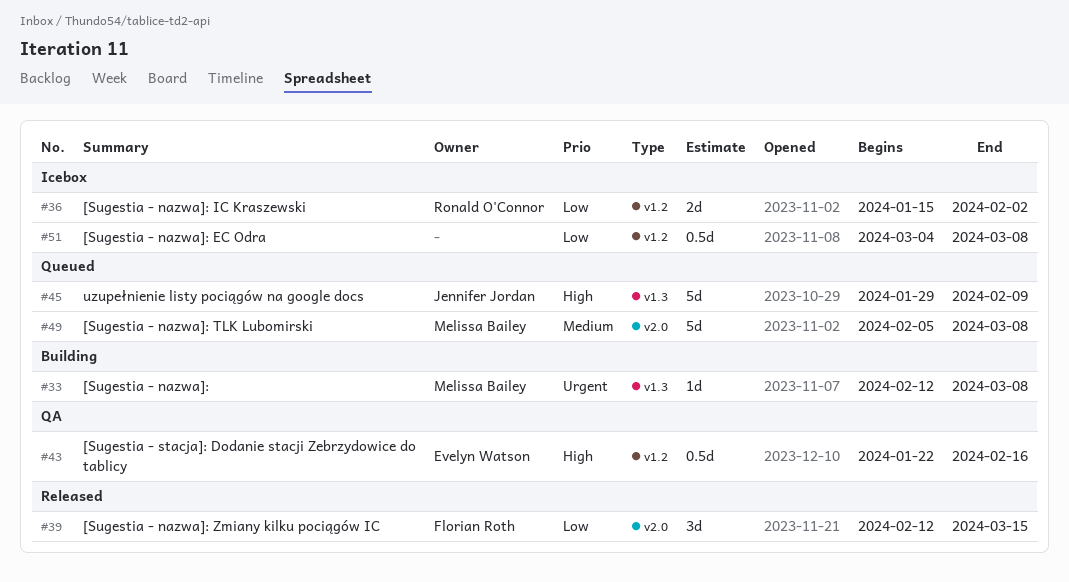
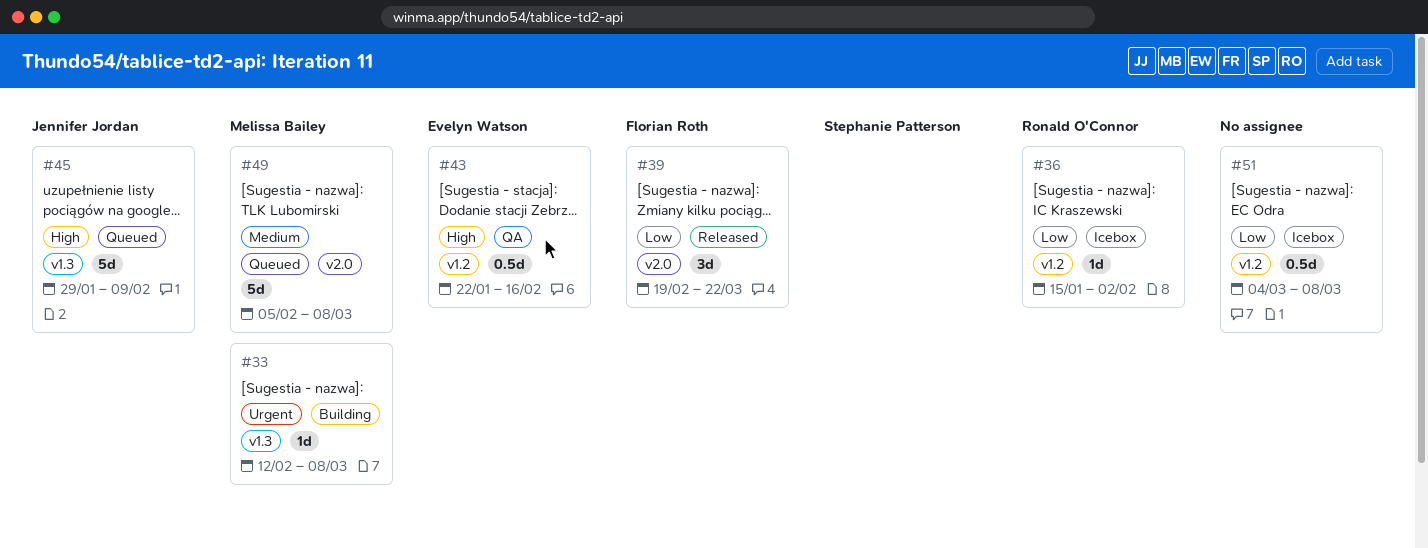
#36, estimate: 2d -> 1d
#39, start: Feb 12 -> Feb 19
#39, due: Mar 15 -> Mar 22

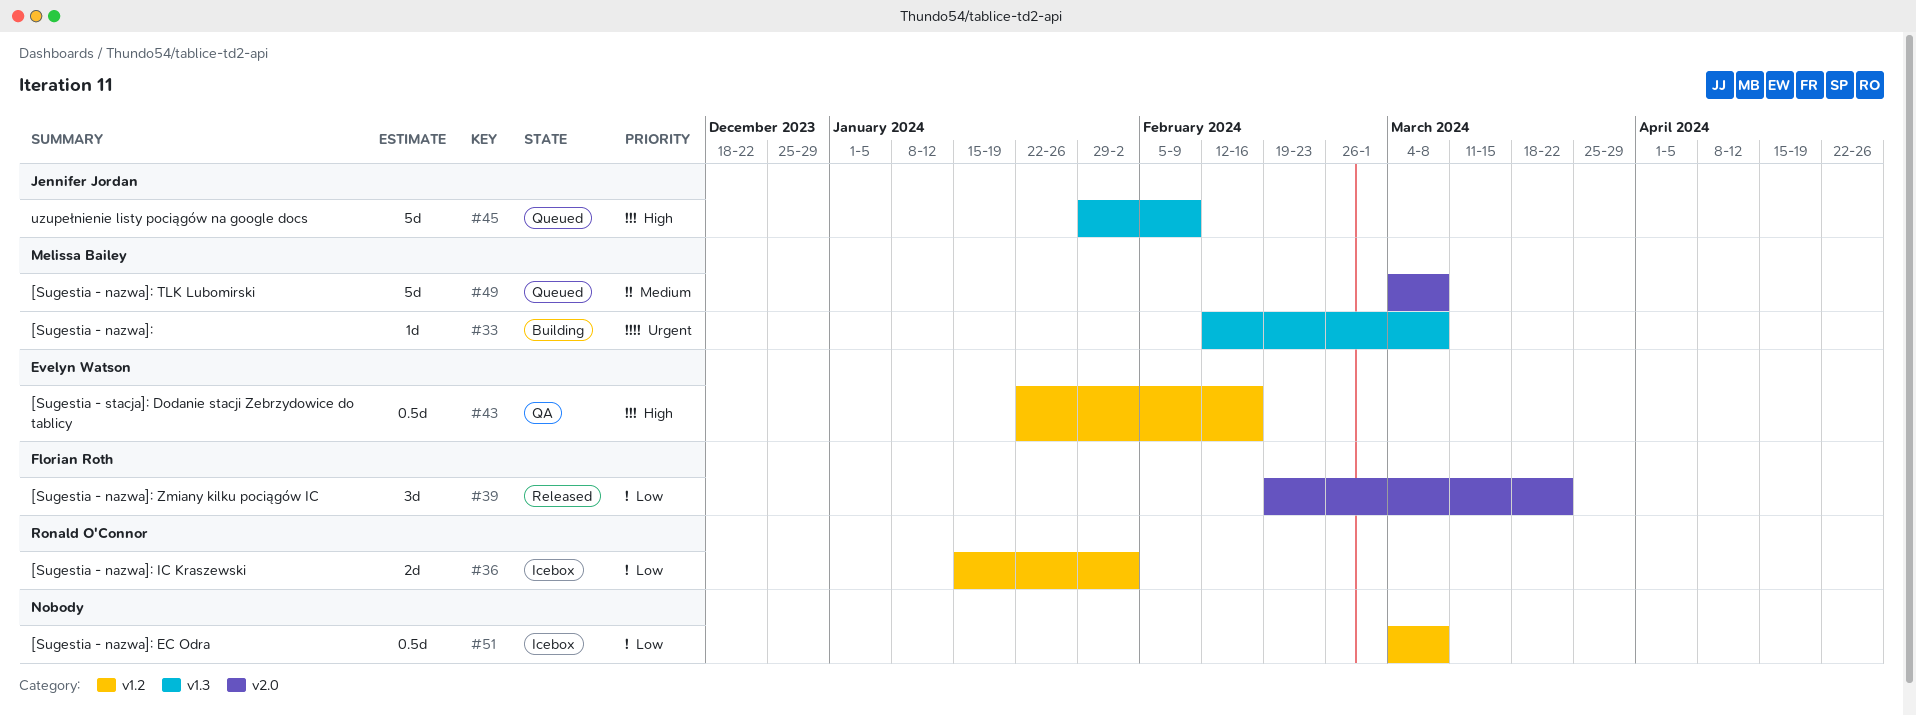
#36, estimate: 1d -> 2d
#49, start: Feb 5 -> Mar 4

